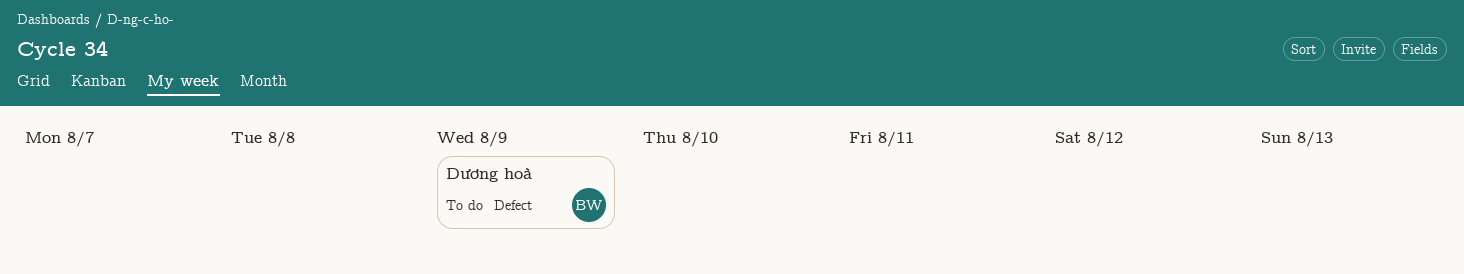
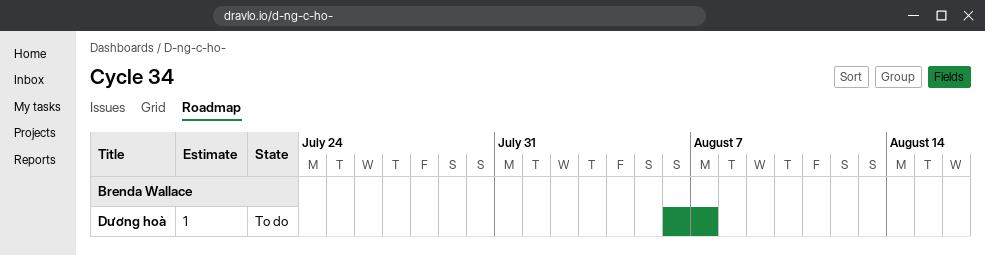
Dương hoà, due: Aug 9 -> Aug 7

